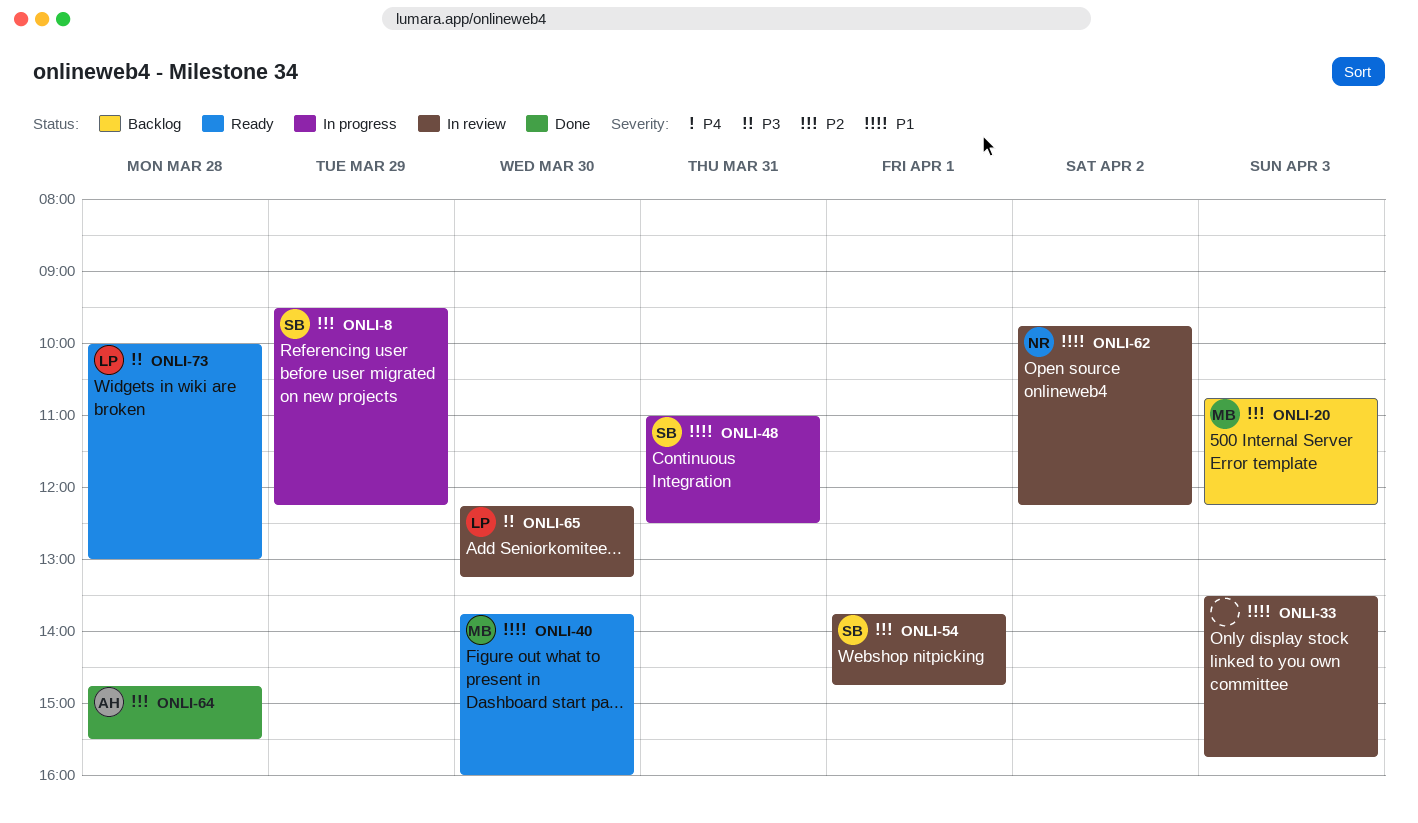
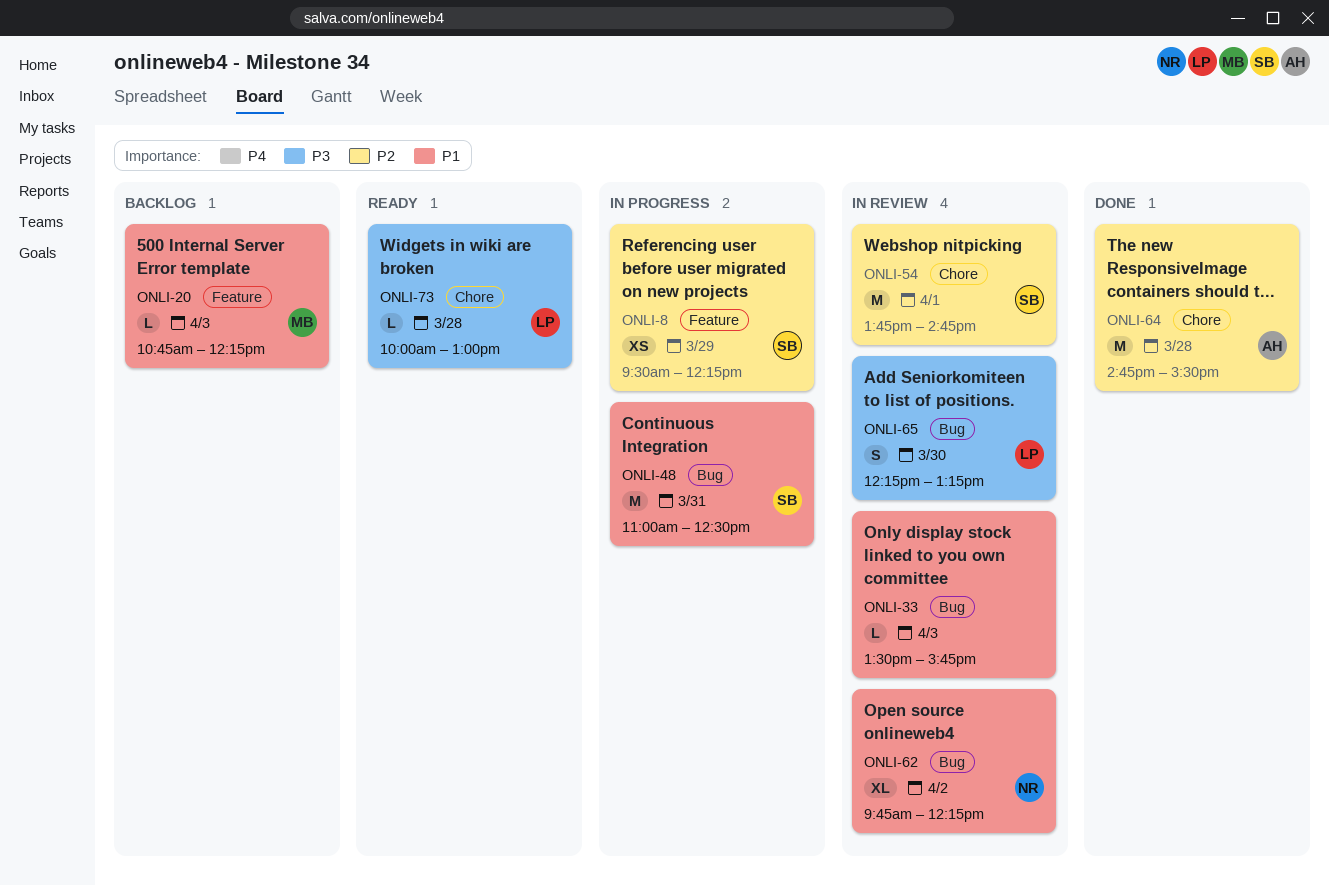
ONLI-20, priority: P2 -> P1
ONLI-40: present -> none

